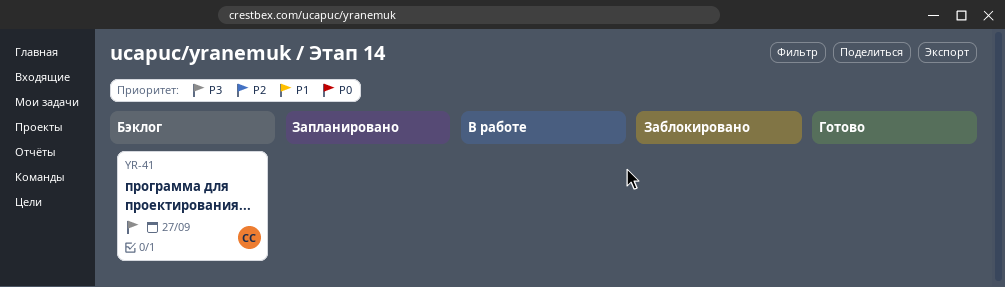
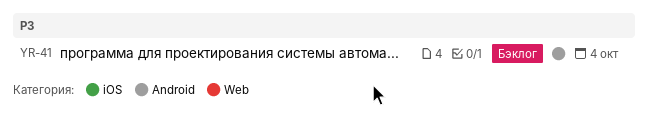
YR-41, due: Sep 27 -> Oct 4

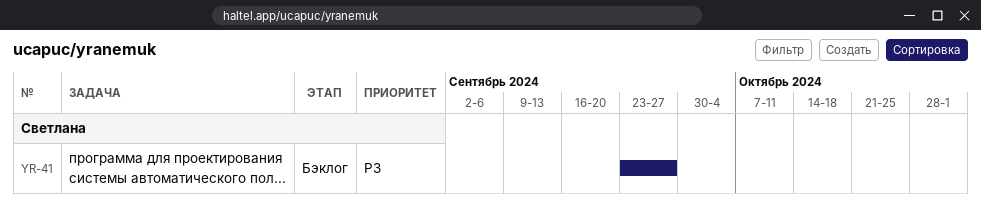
YR-41, due: Oct 4 -> Sep 27

